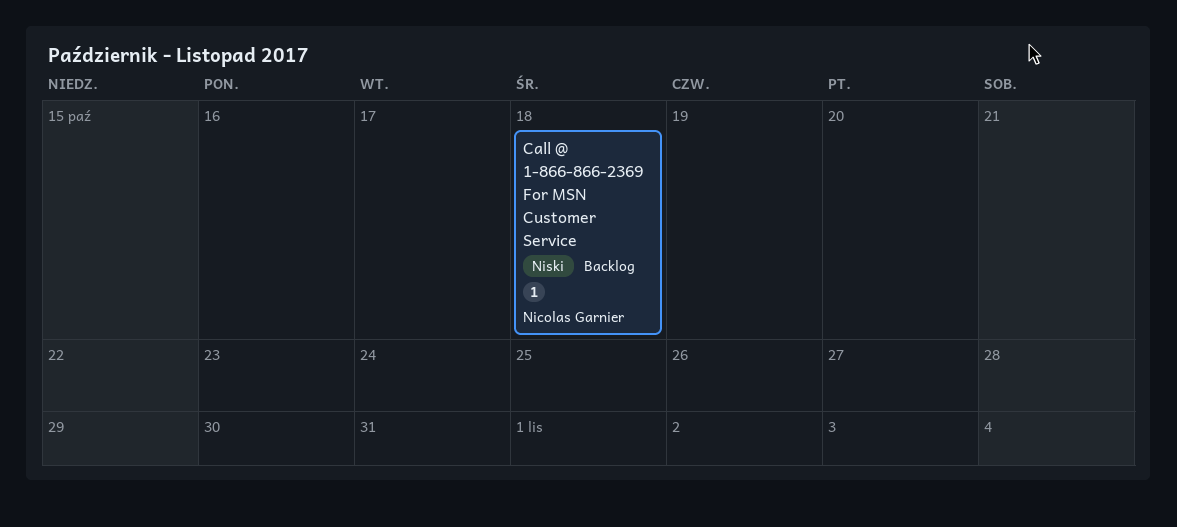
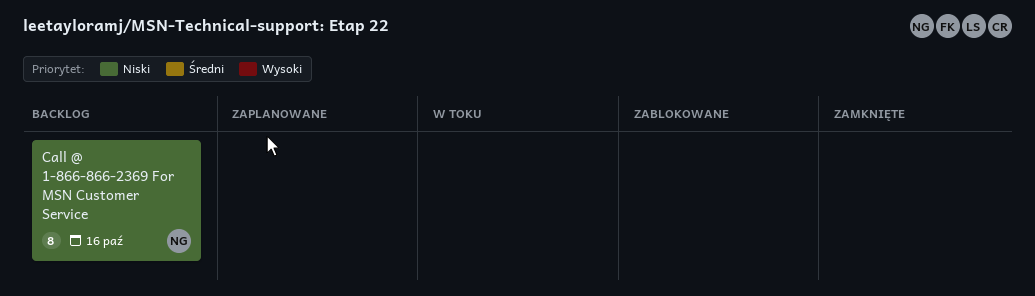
Call @ 1-866-866-2369 For MSN Customer Service, estimate: 1 -> 8
Call @ 1-866-866-2369 For MSN Customer Service, due: Oct 18 -> Oct 16

